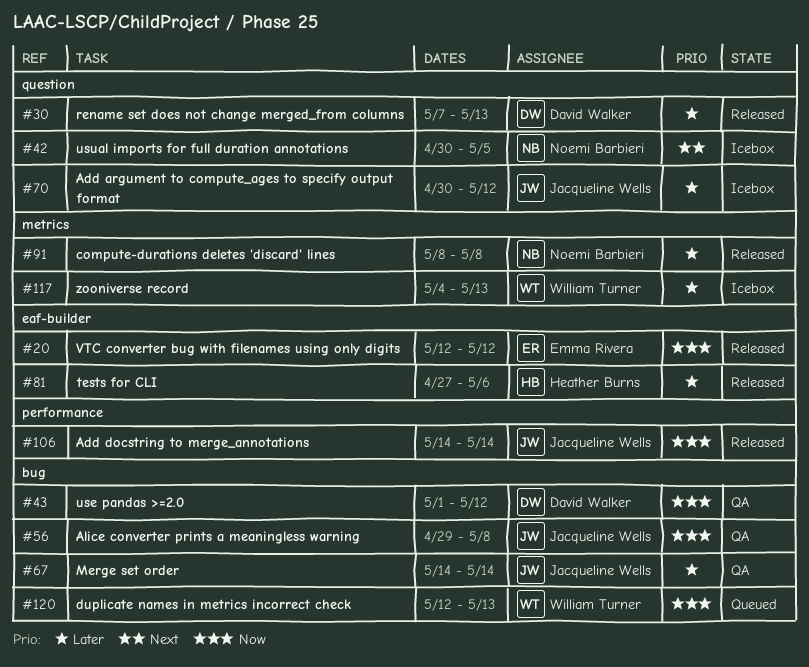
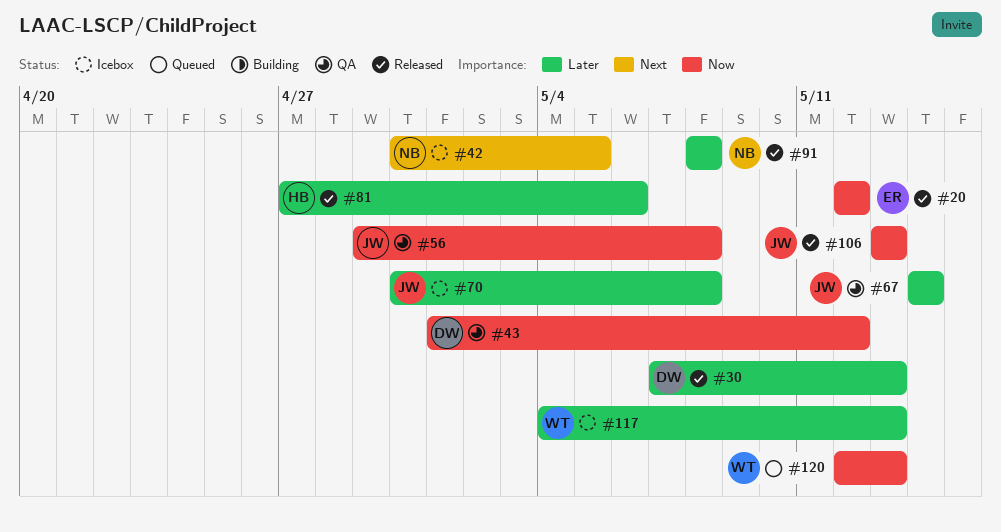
#70, due: May 12 -> May 8
#106, start: May 14 -> May 13
#106, due: May 14 -> May 13

